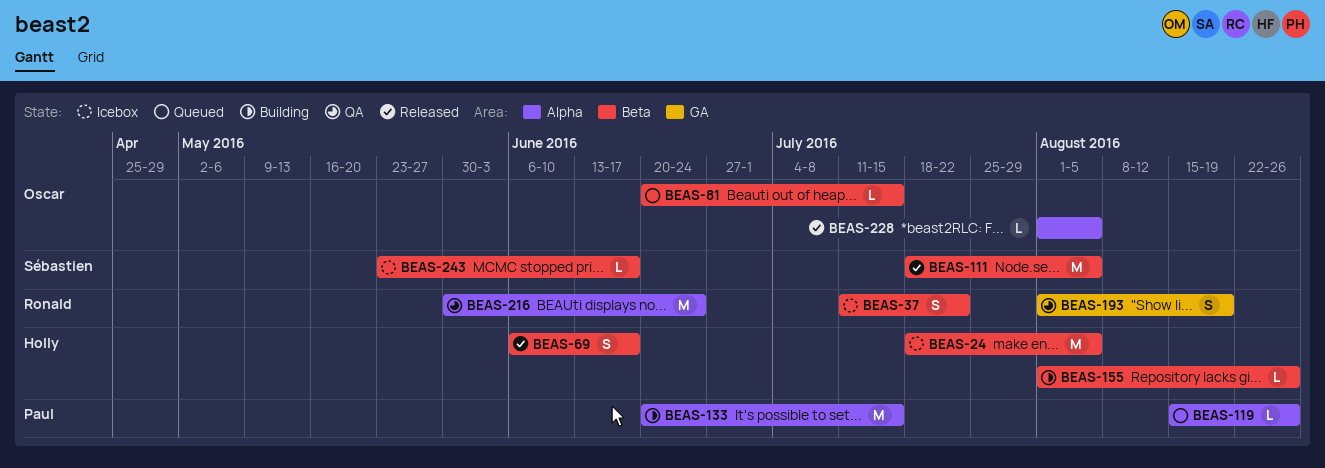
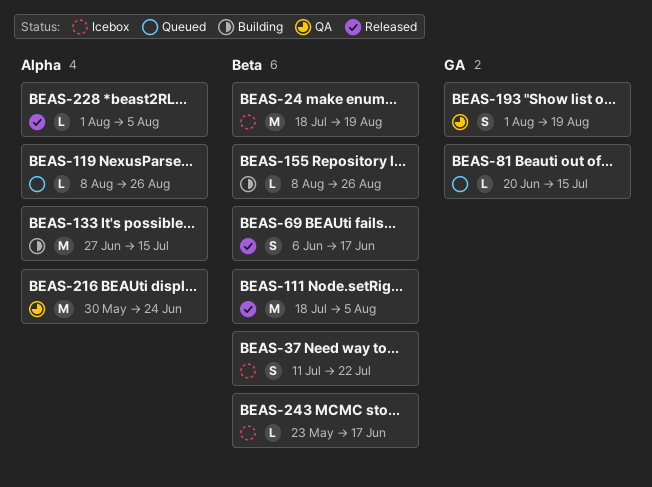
BEAS-24, due: Aug 5 -> Aug 19
BEAS-81, label: Beta -> GA
BEAS-119, start: Aug 15 -> Aug 8
BEAS-133, start: Jun 20 -> Jun 27
BEAS-155, start: Aug 1 -> Aug 8

